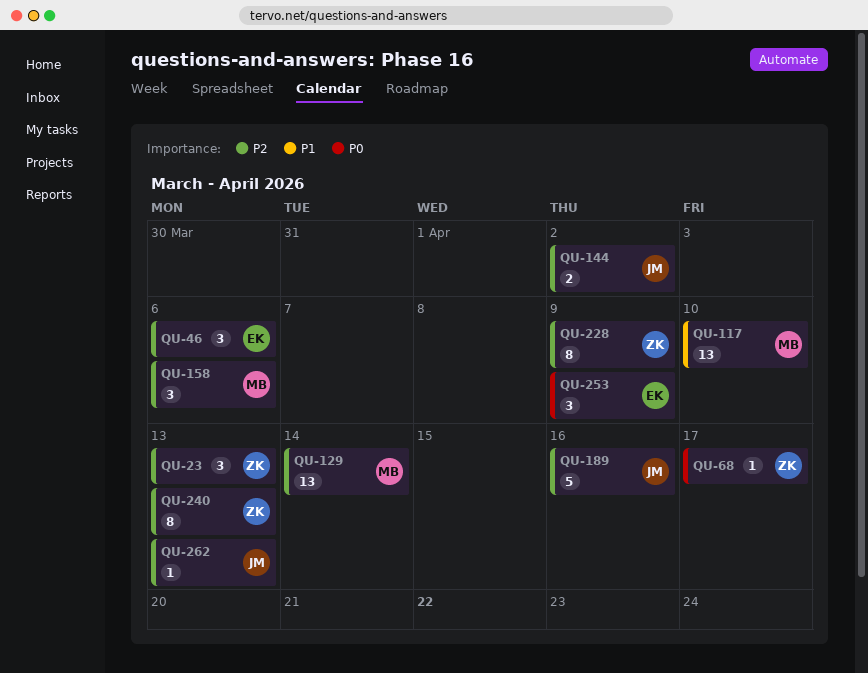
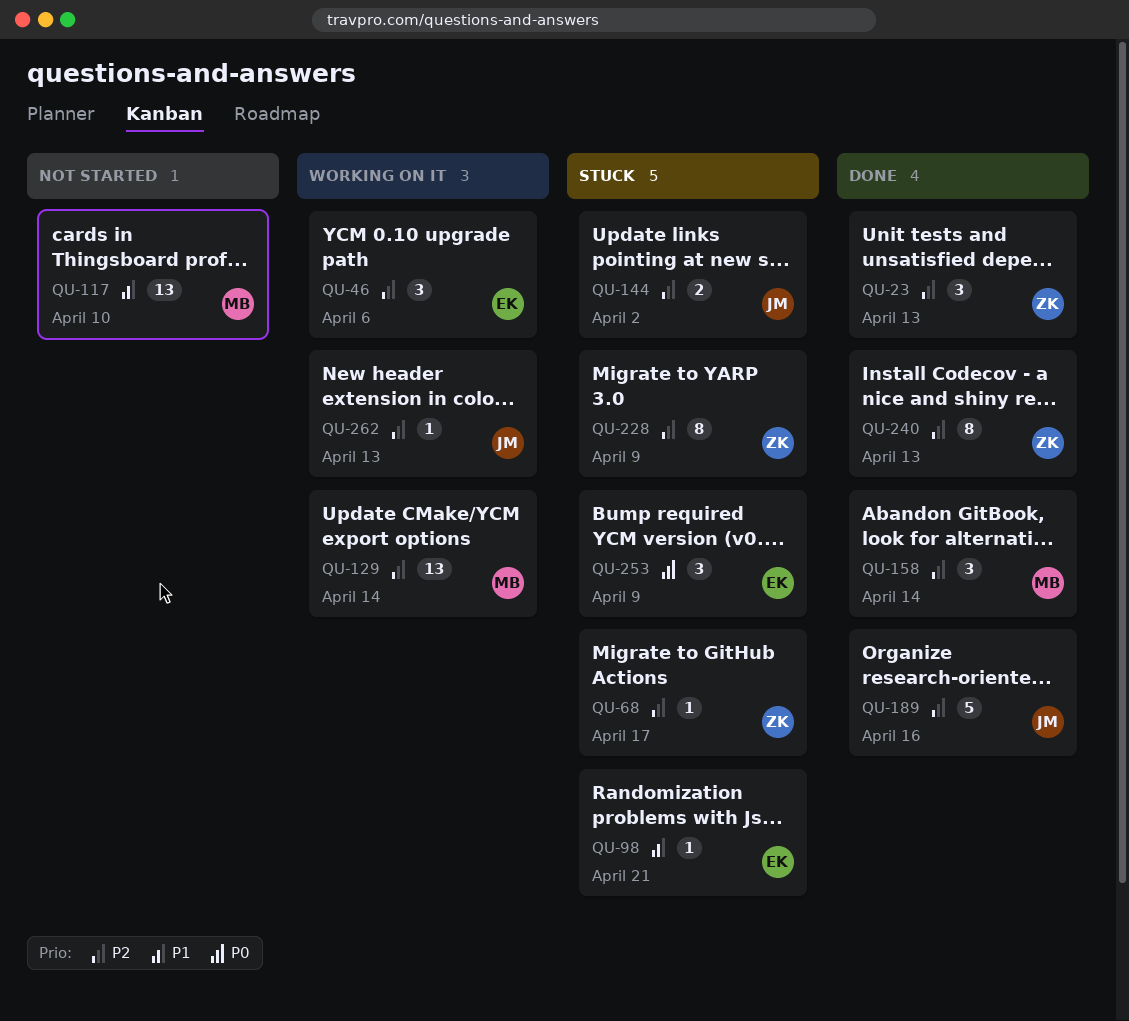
QU-68, priority: P0 -> P2
QU-98: none -> present
QU-158, due: Apr 6 -> Apr 14

